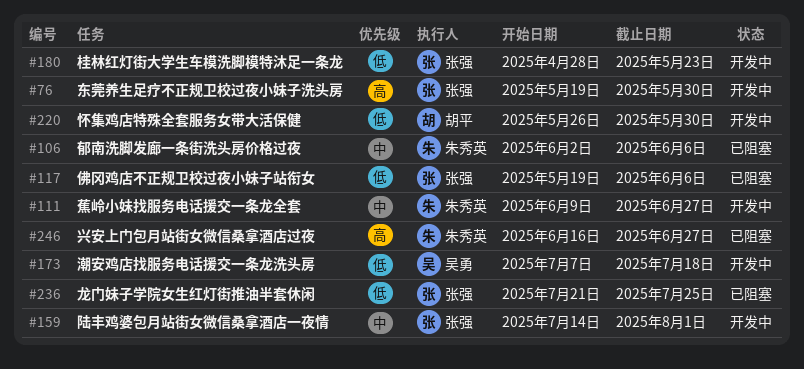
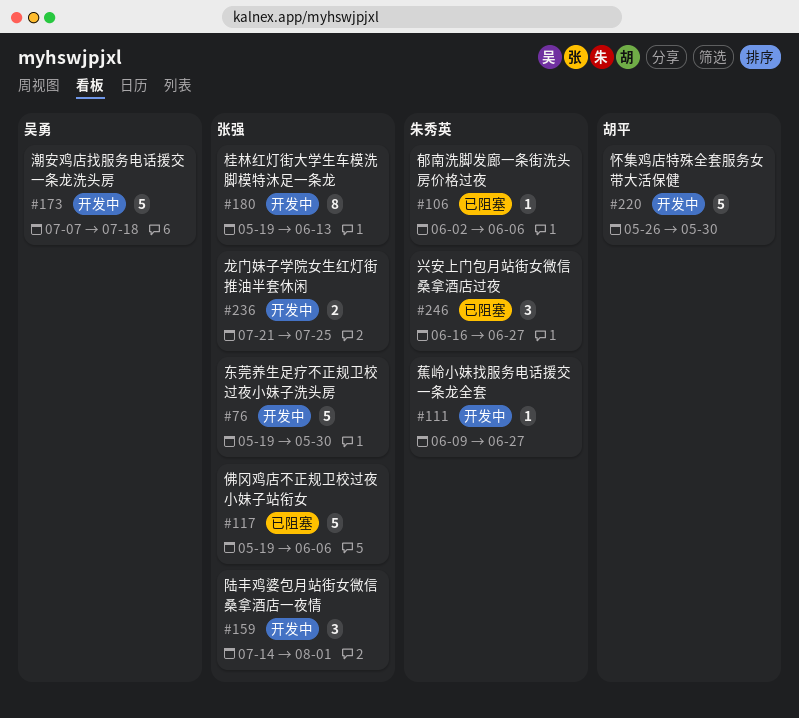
#180, start: Apr 28 -> May 19
#180, due: May 23 -> Jun 13
#236, status: 已阻塞 -> 开发中

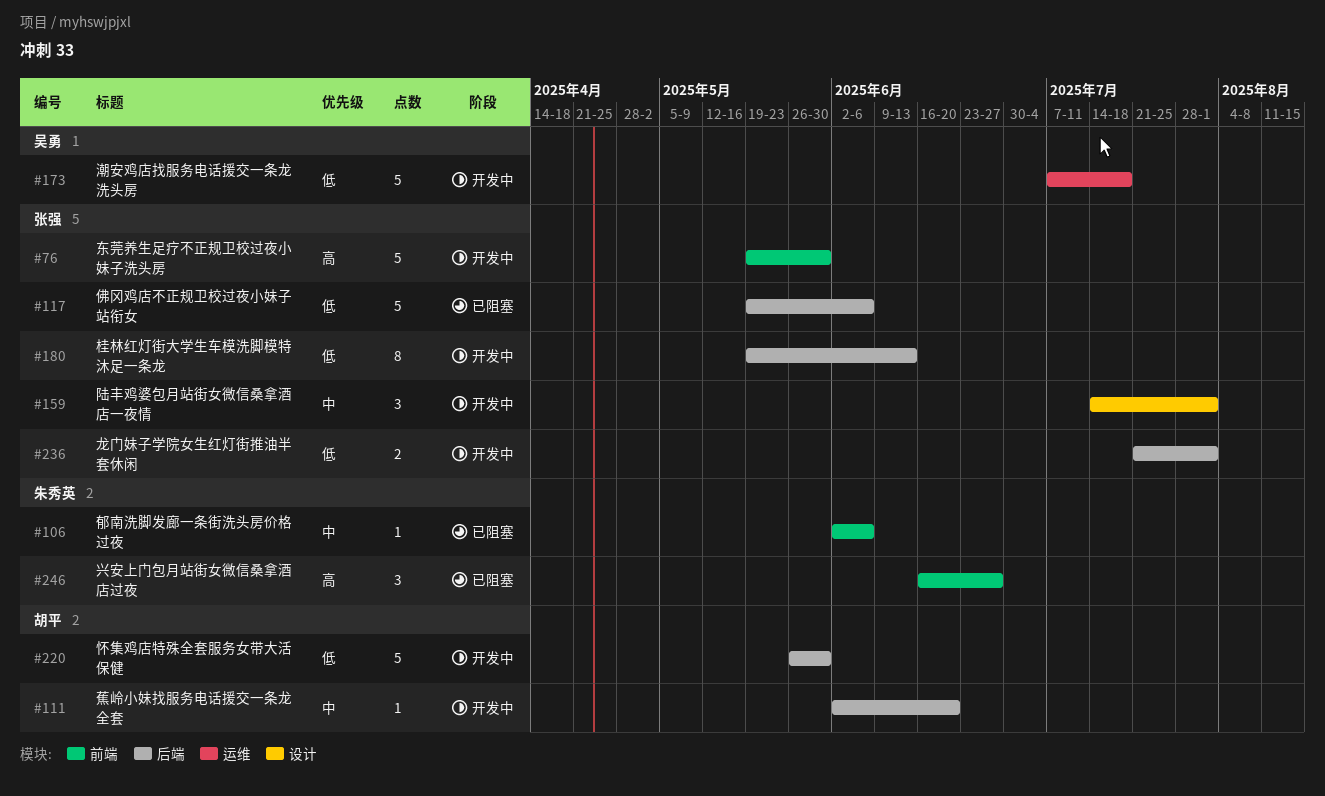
#111, owner: 朱秀英 -> 胡平
#111, start: Jun 9 -> Jun 2
#111, due: Jun 27 -> Jun 20
#236, due: Jul 25 -> Aug 1

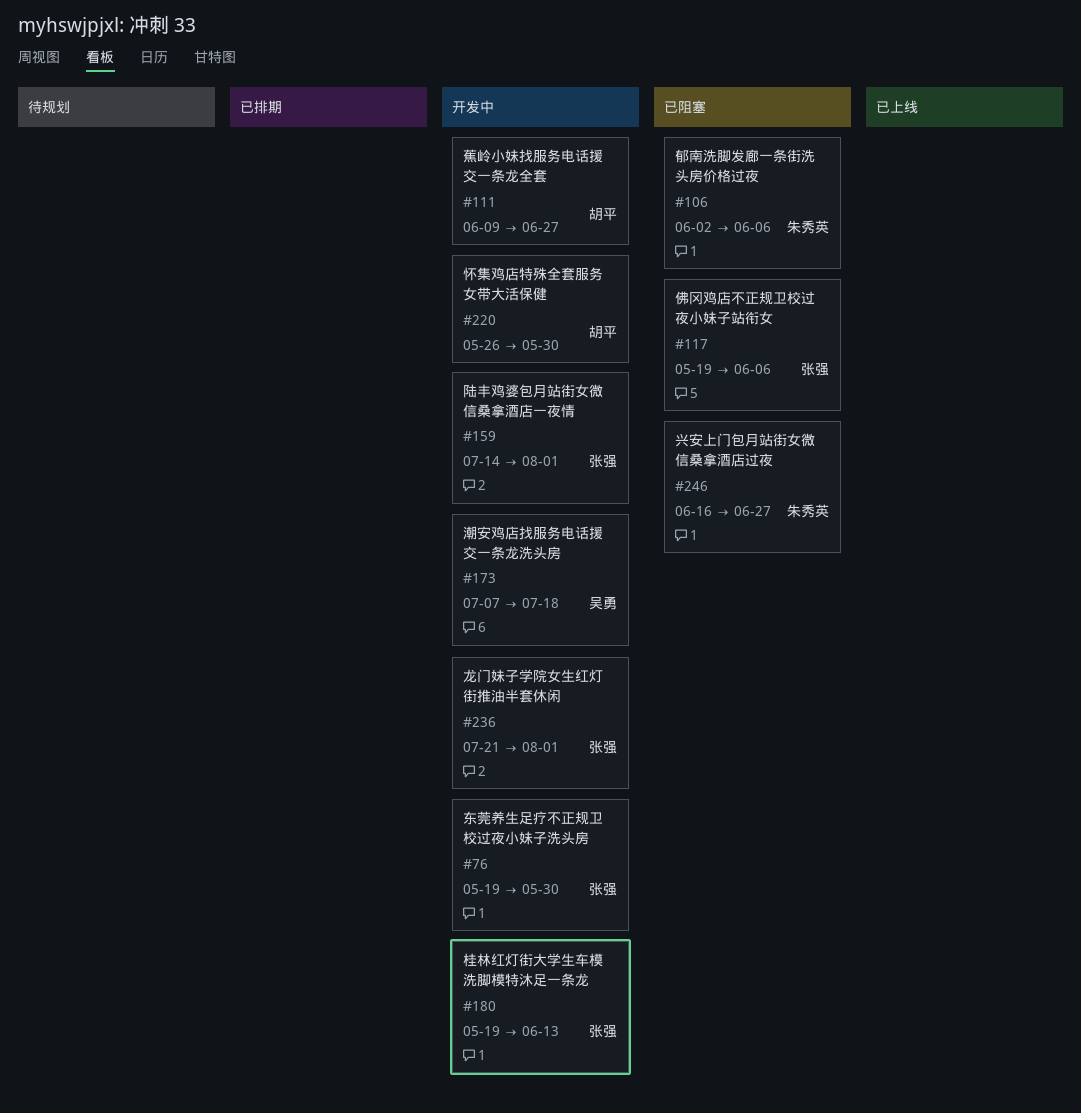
#111, start: Jun 2 -> Jun 9
#111, due: Jun 20 -> Jun 27

